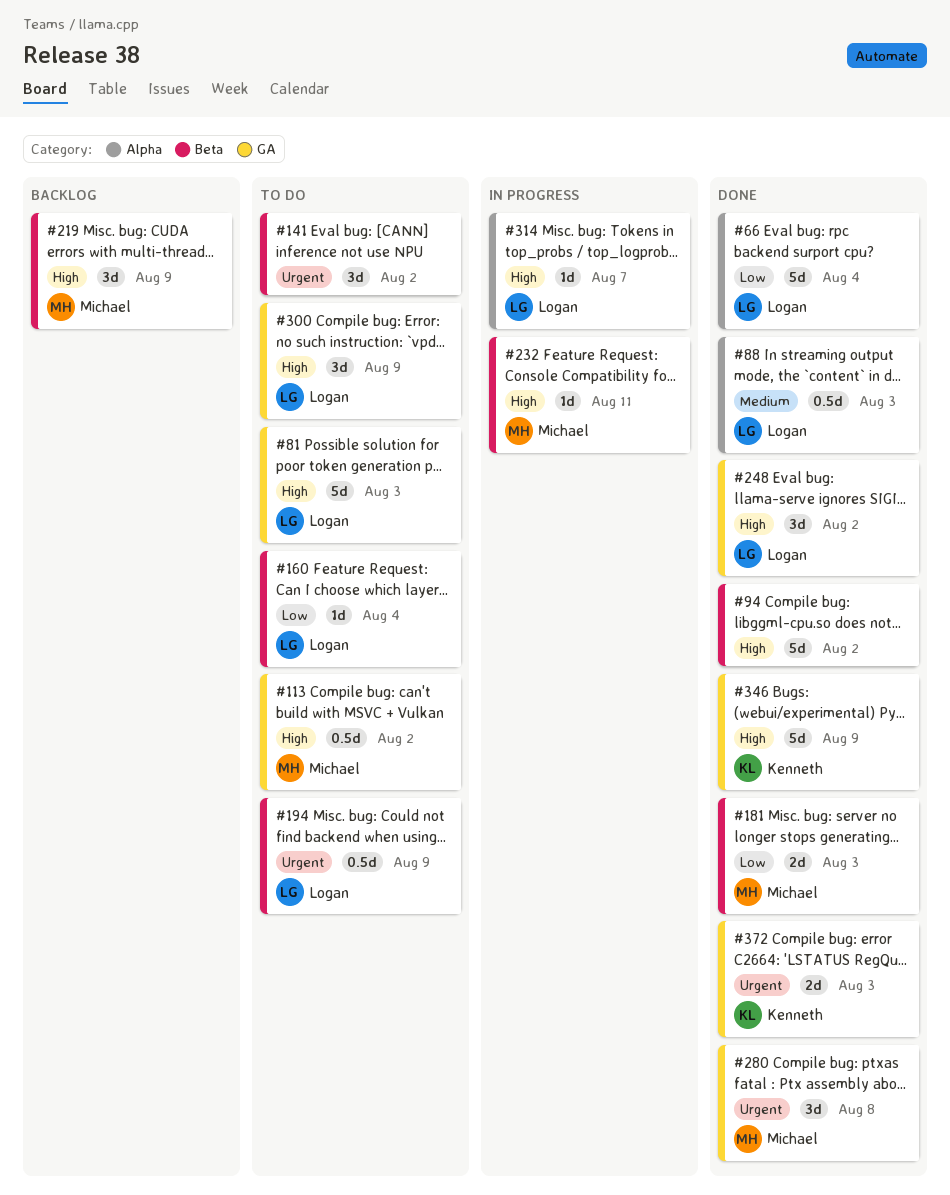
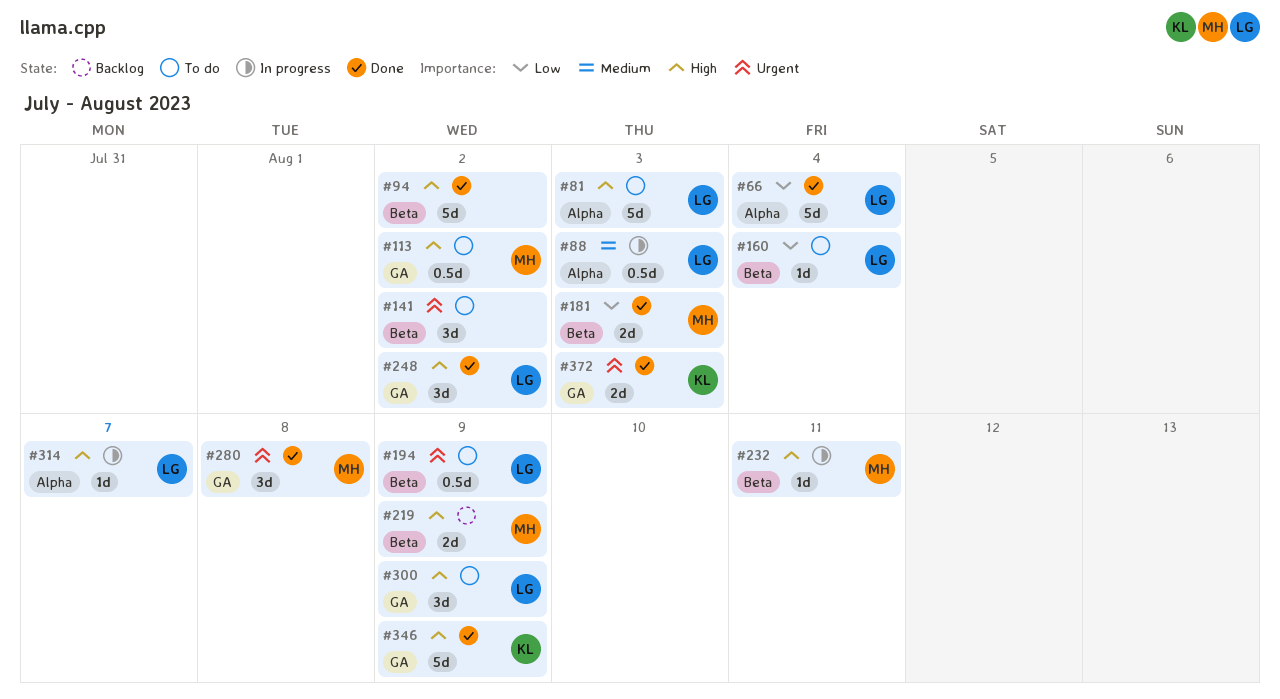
#81, label: GA -> Alpha
#88, status: Done -> In progress
#219, estimate: 3d -> 2d

